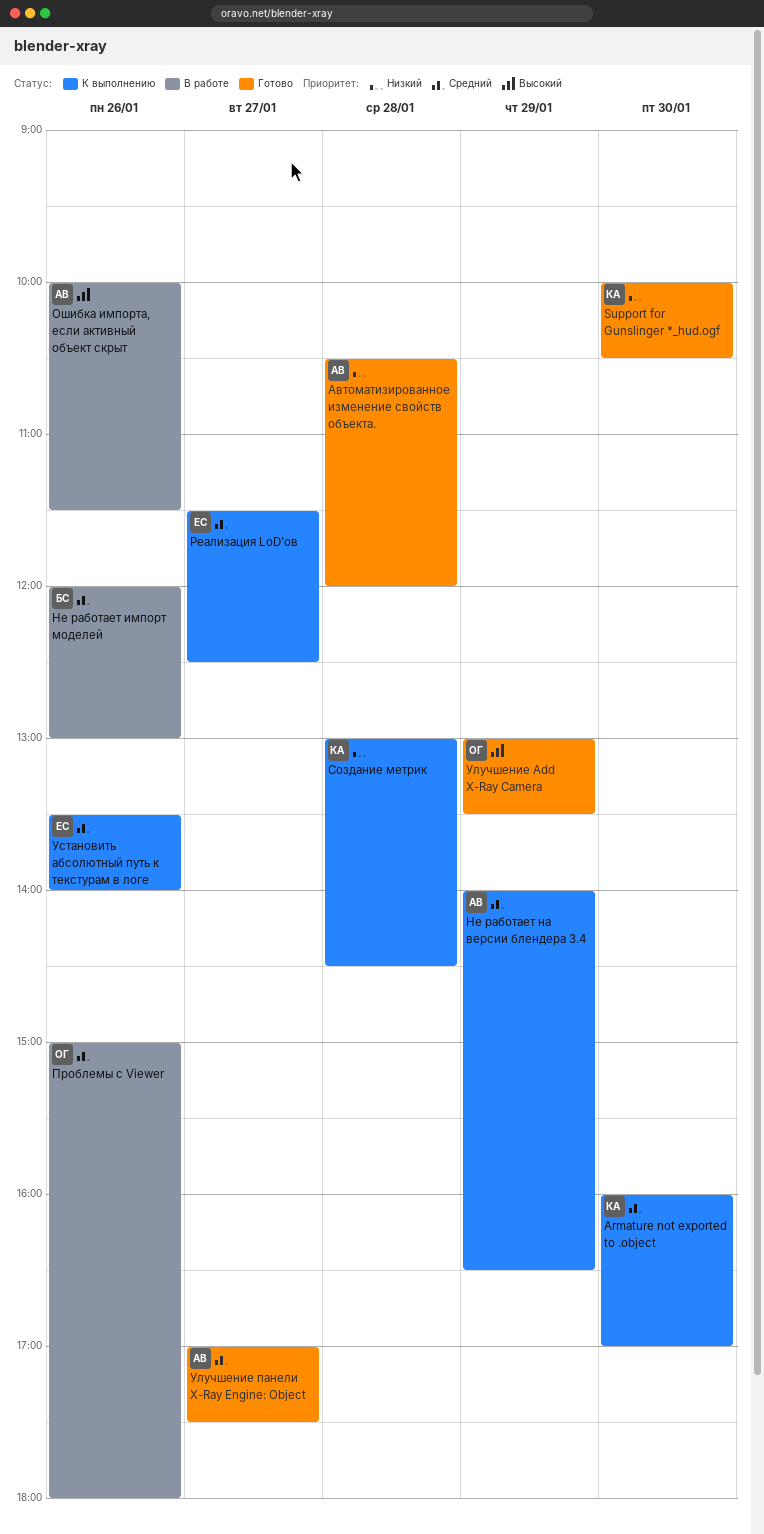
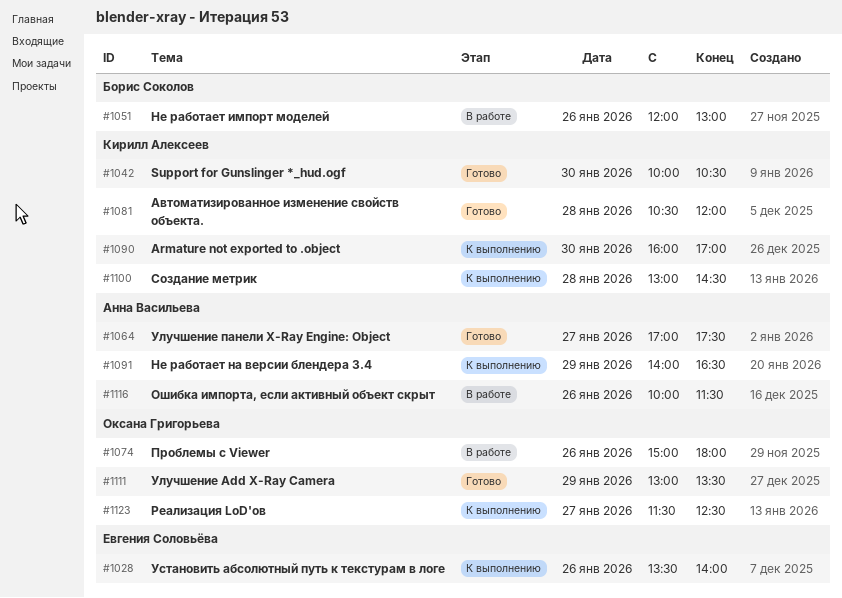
Автоматизированное изменение свойств объекта., owner: Анна Васильева -> Кирилл Алексеев
Реализация LoD'ов, owner: Евгения Соловьёва -> Оксана Григорьева

